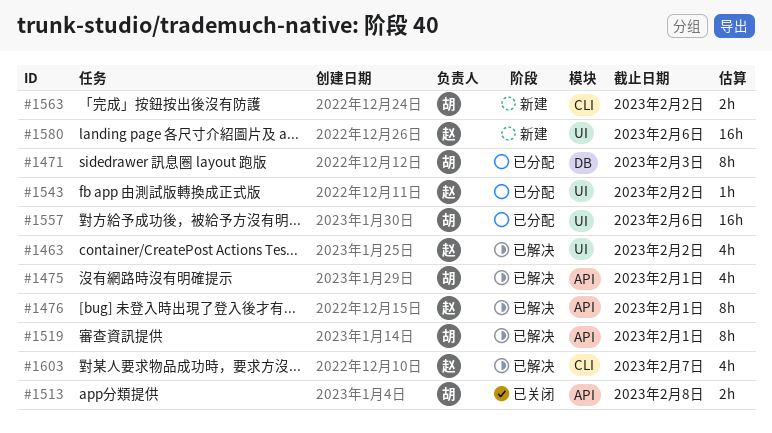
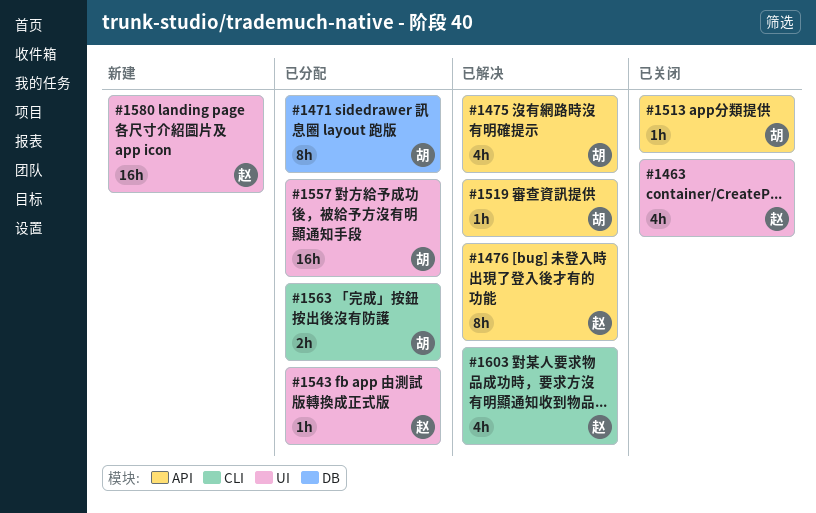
#1463, status: 已解决 -> 已关闭
#1513, estimate: 2h -> 1h
#1519, estimate: 8h -> 1h
#1563, status: 新建 -> 已分配

